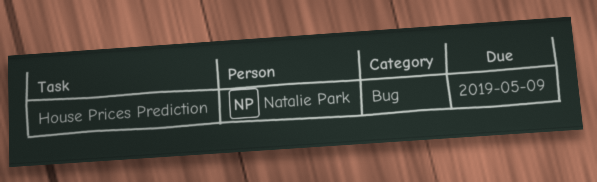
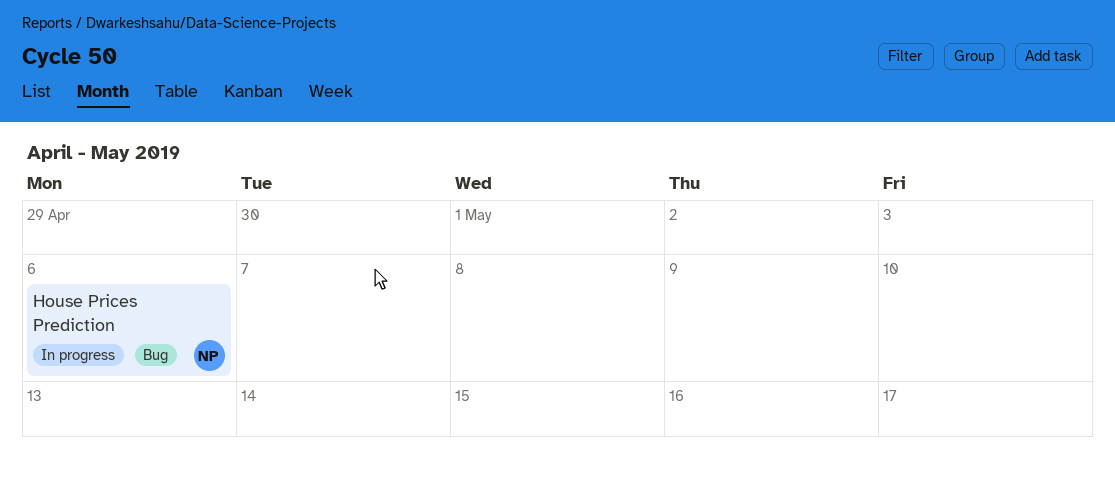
House Prices Prediction, due: May 9 -> May 6

